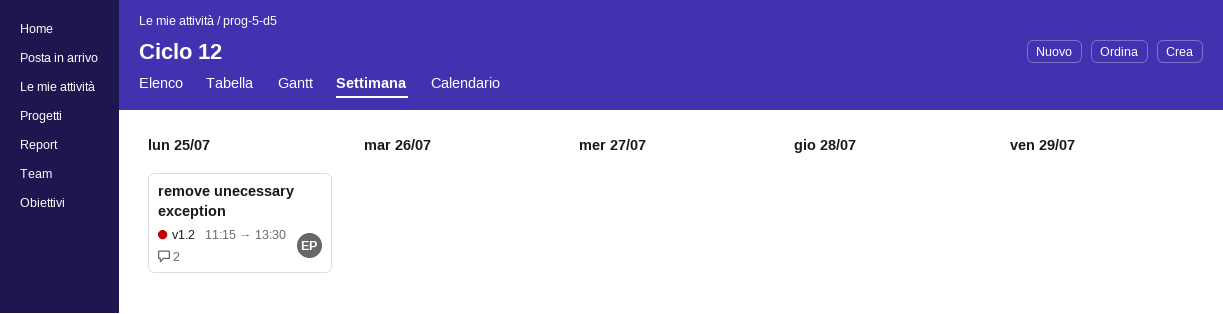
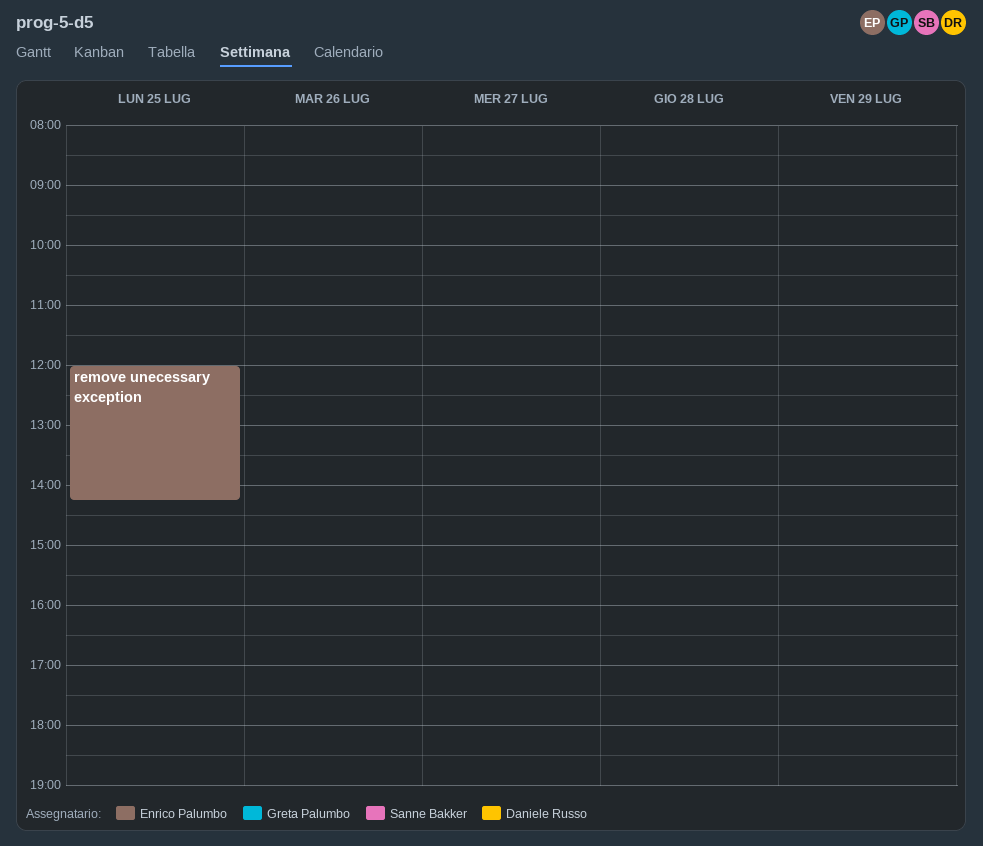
remove unecessary exception, begins: 11:15 -> 12:00
remove unecessary exception, ends: 13:30 -> 14:15

